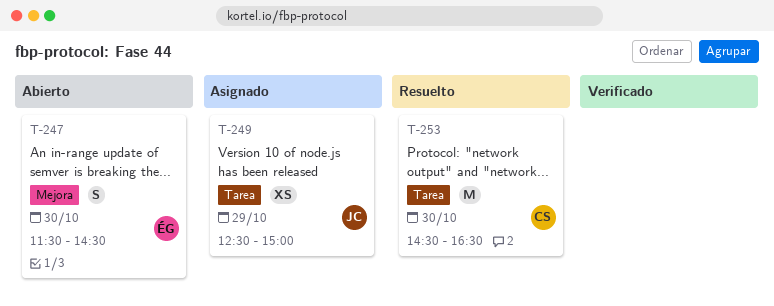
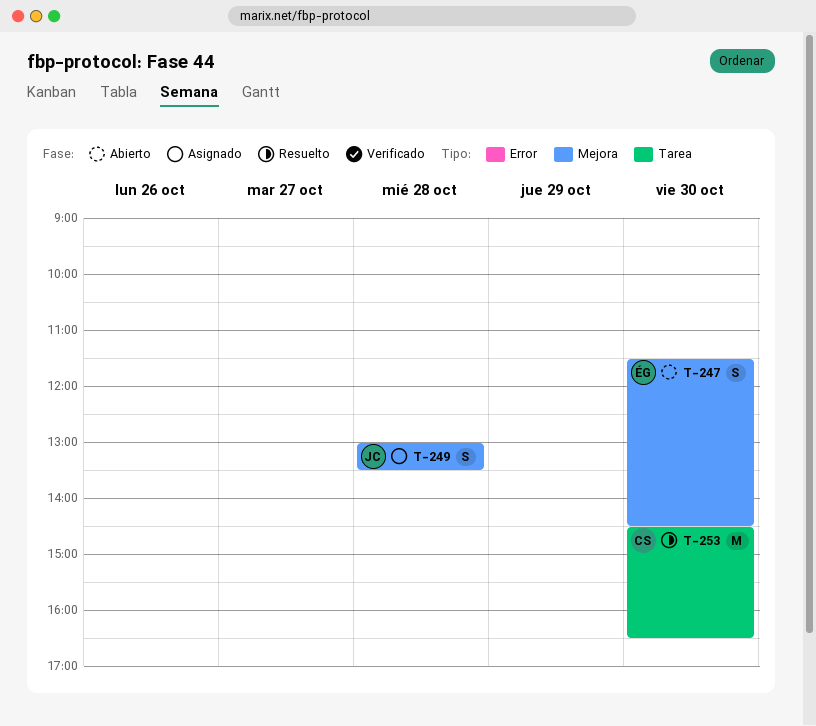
T-249, label: Tarea -> Mejora
T-249, estimate: XS -> S
T-249, day: Oct 29 -> Oct 28
T-249, begins: 12:30 -> 13:00
T-249, ends: 15:00 -> 13:30

